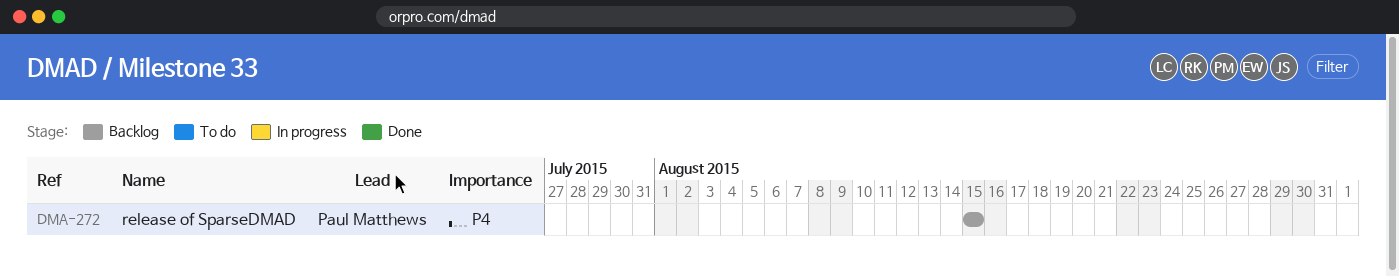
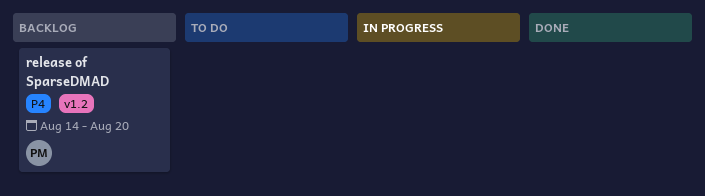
release of SparseDMAD, start: Aug 15 -> Aug 14
release of SparseDMAD, due: Aug 15 -> Aug 20

